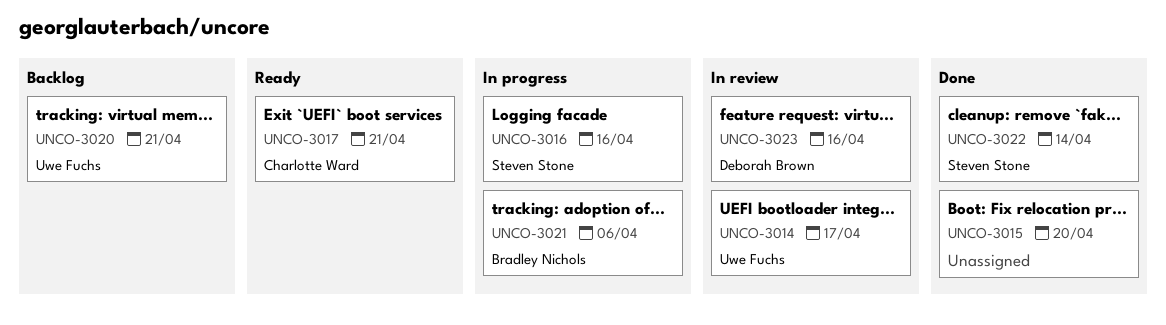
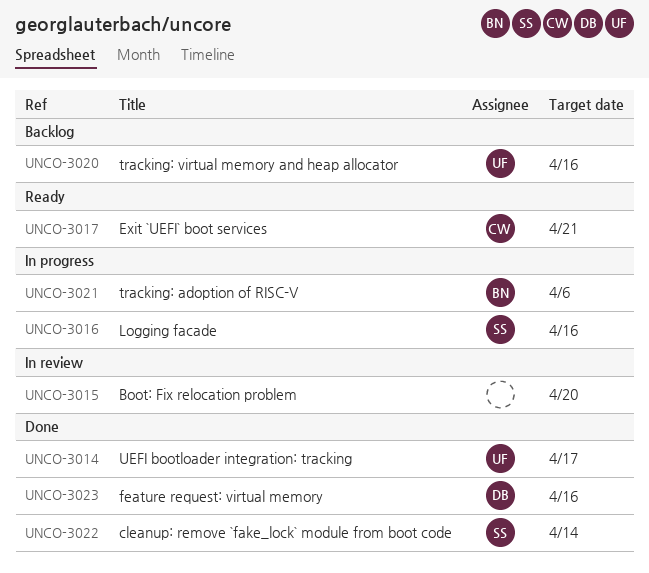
UNCO-3014, status: In review -> Done
UNCO-3015, status: Done -> In review
UNCO-3020, due: Apr 21 -> Apr 16
UNCO-3023, status: In review -> Done

